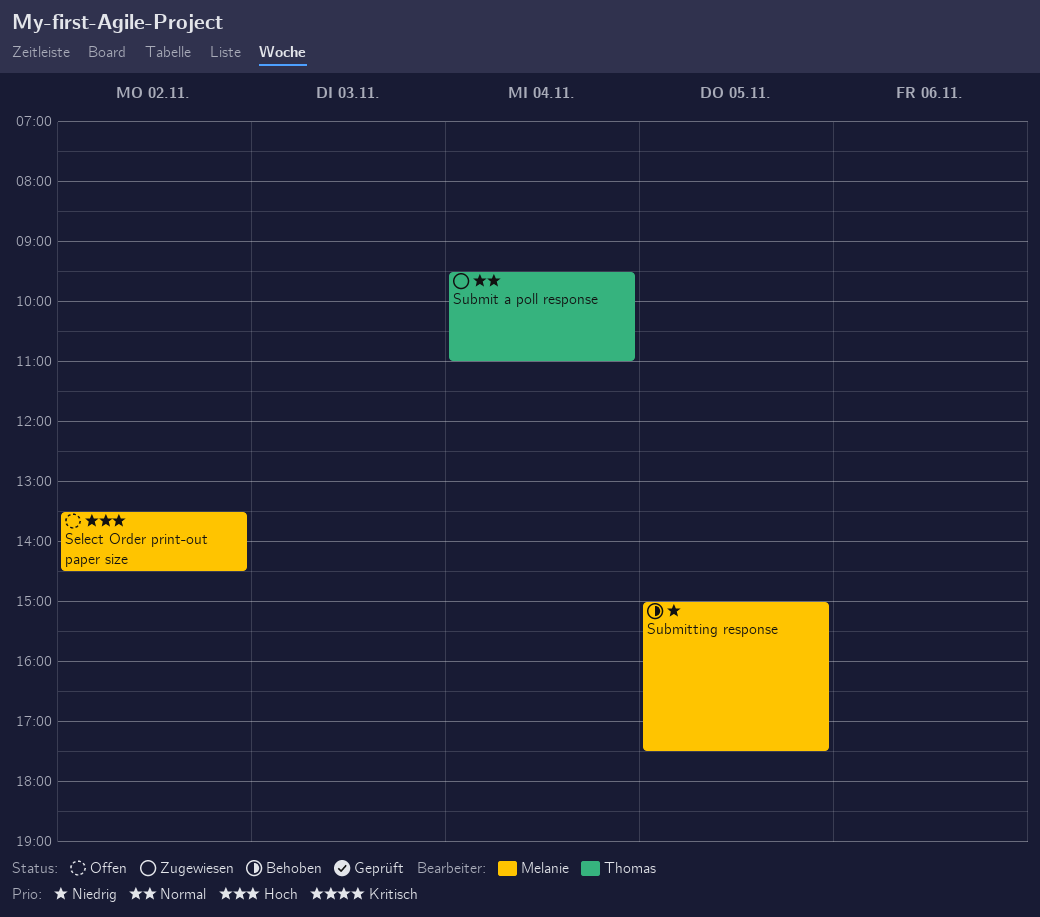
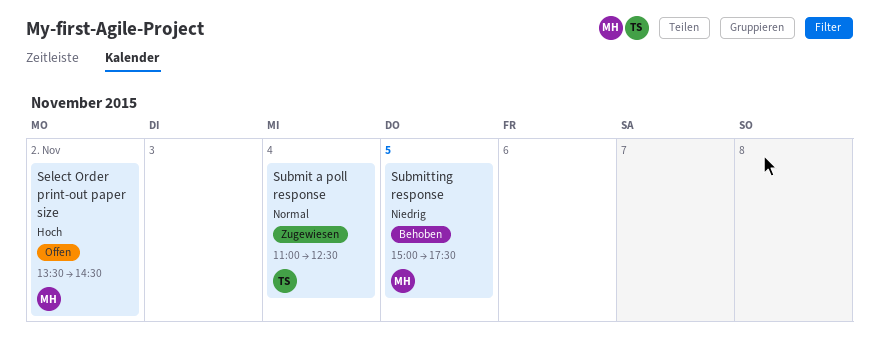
Submit a poll response, begins: 09:30 -> 11:00
Submit a poll response, ends: 11:00 -> 12:30

